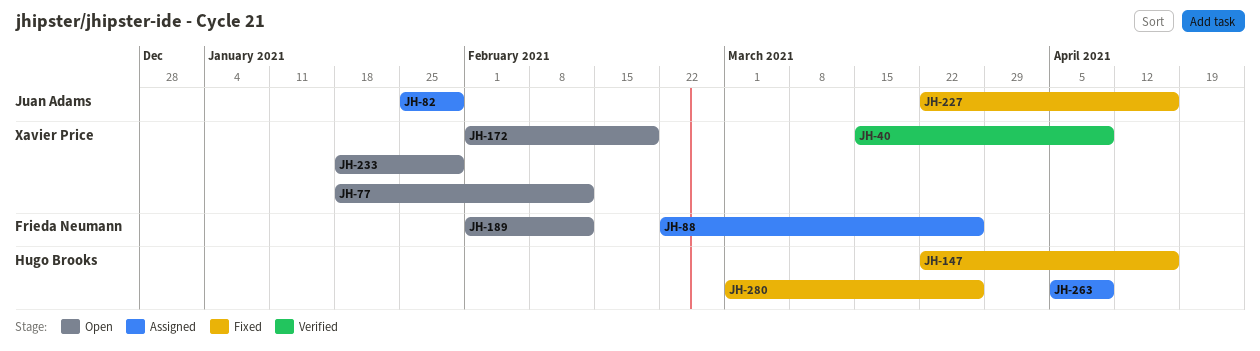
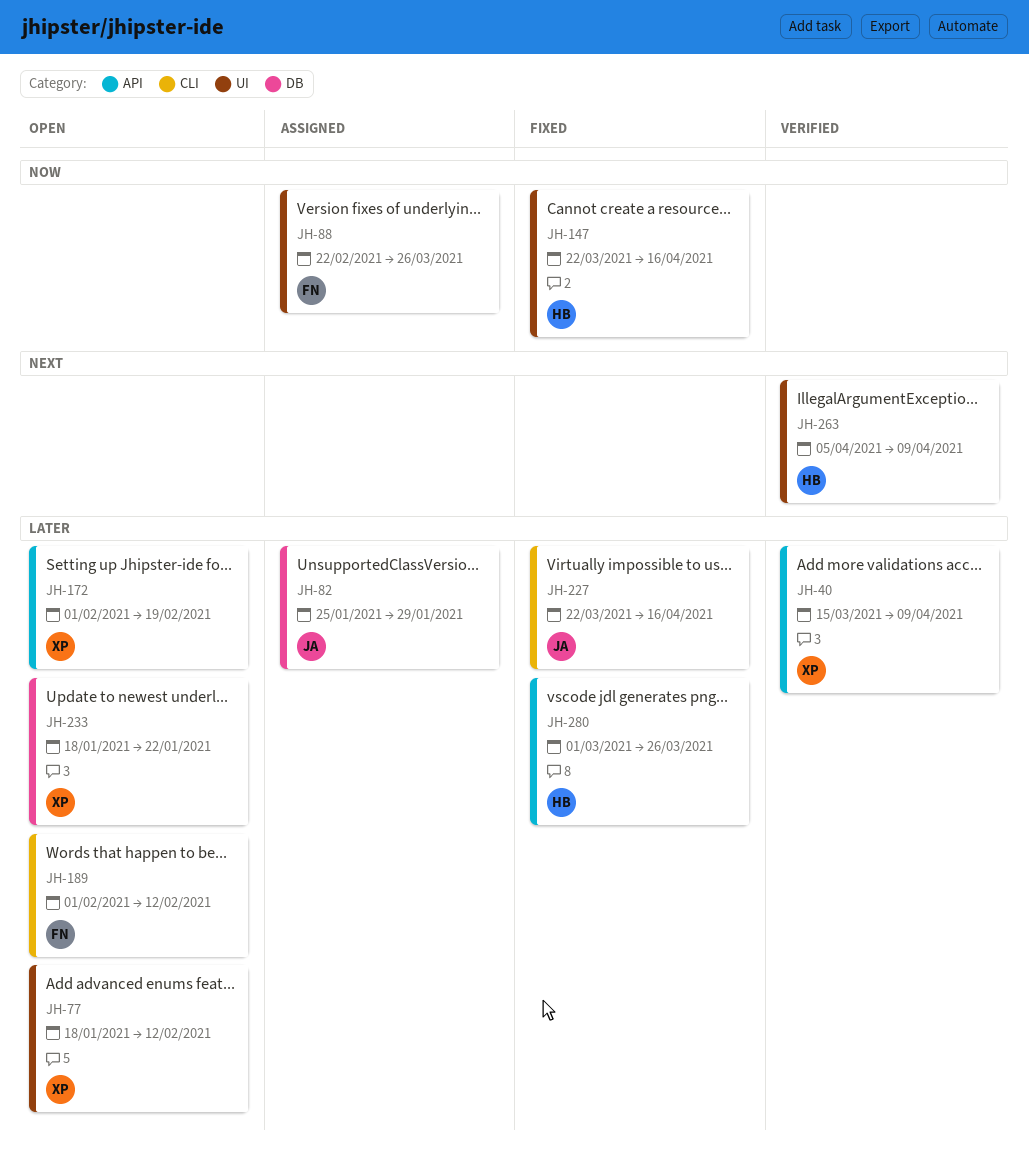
JH-233, due: Jan 29 -> Jan 22
JH-263, status: Assigned -> Verified

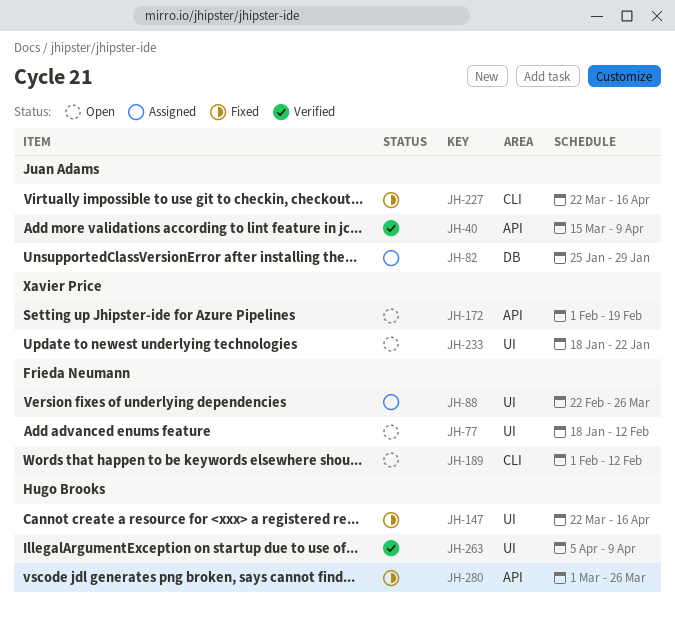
JH-40, owner: Xavier Price -> Juan Adams
JH-77, owner: Xavier Price -> Frieda Neumann
JH-233, label: DB -> UI

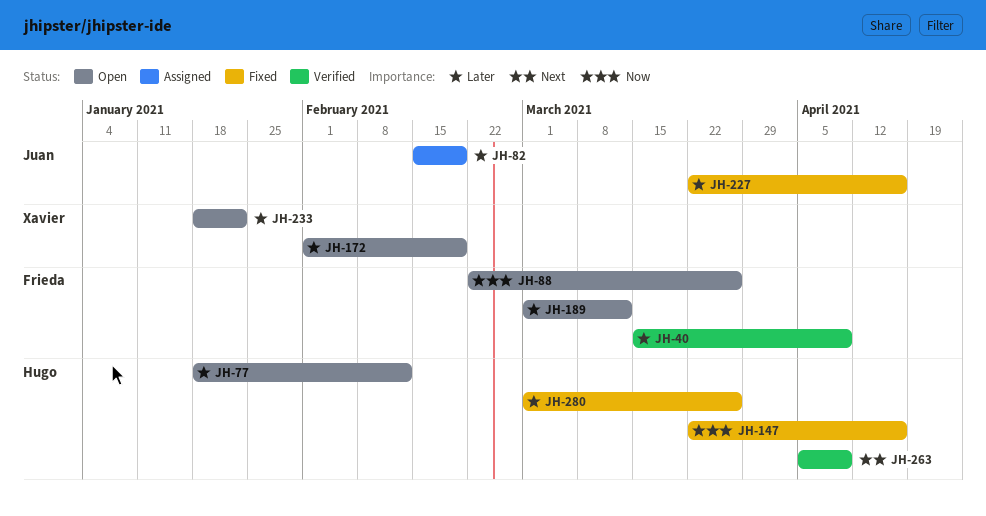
JH-40, owner: Juan Adams -> Frieda Neumann
JH-77, owner: Frieda Neumann -> Hugo Brooks
JH-82, start: Jan 25 -> Feb 15
JH-82, due: Jan 29 -> Feb 19
JH-88, status: Assigned -> Open
JH-189, start: Feb 1 -> Mar 1
JH-189, due: Feb 12 -> Mar 12

